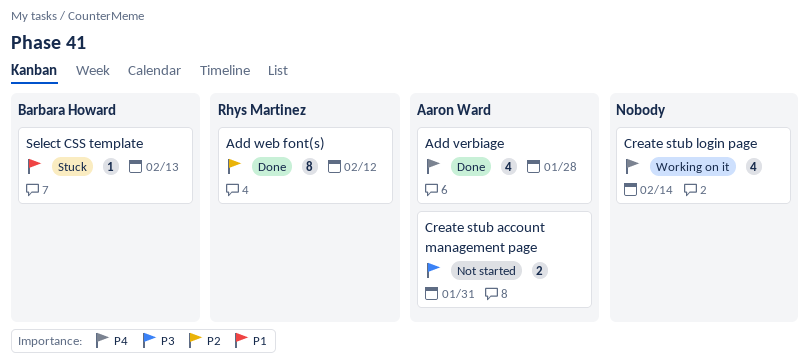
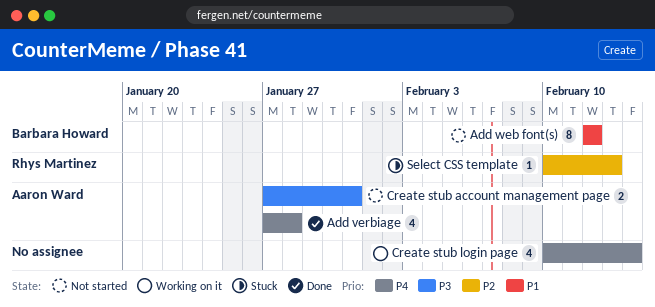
Add web font(s), status: Done -> Not started
Add web font(s), owner: Rhys Martinez -> Barbara Howard
Add web font(s), priority: P2 -> P1
Select CSS template, owner: Barbara Howard -> Rhys Martinez
Select CSS template, priority: P1 -> P2

